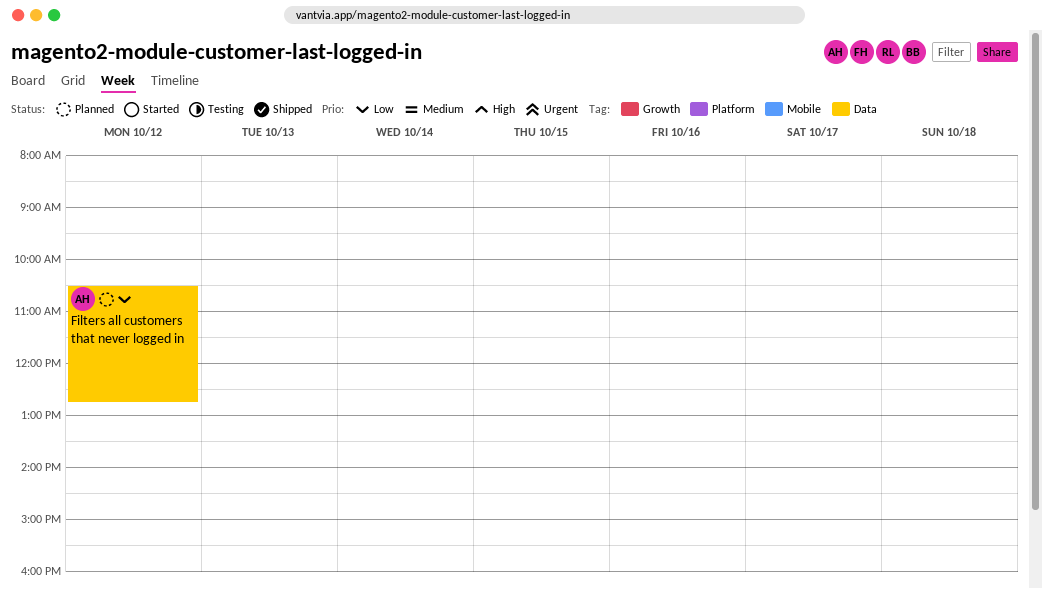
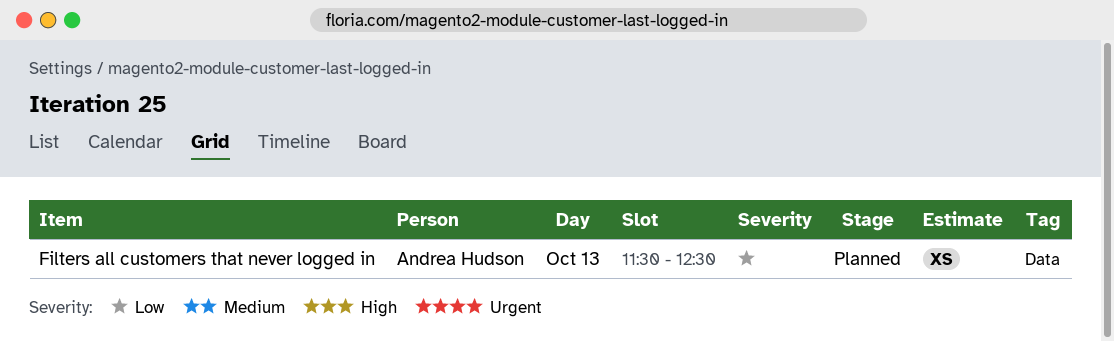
Filters all customers that never logged in, day: Oct 12 -> Oct 13
Filters all customers that never logged in, begins: 10:30 -> 11:30
Filters all customers that never logged in, ends: 12:45 -> 12:30

